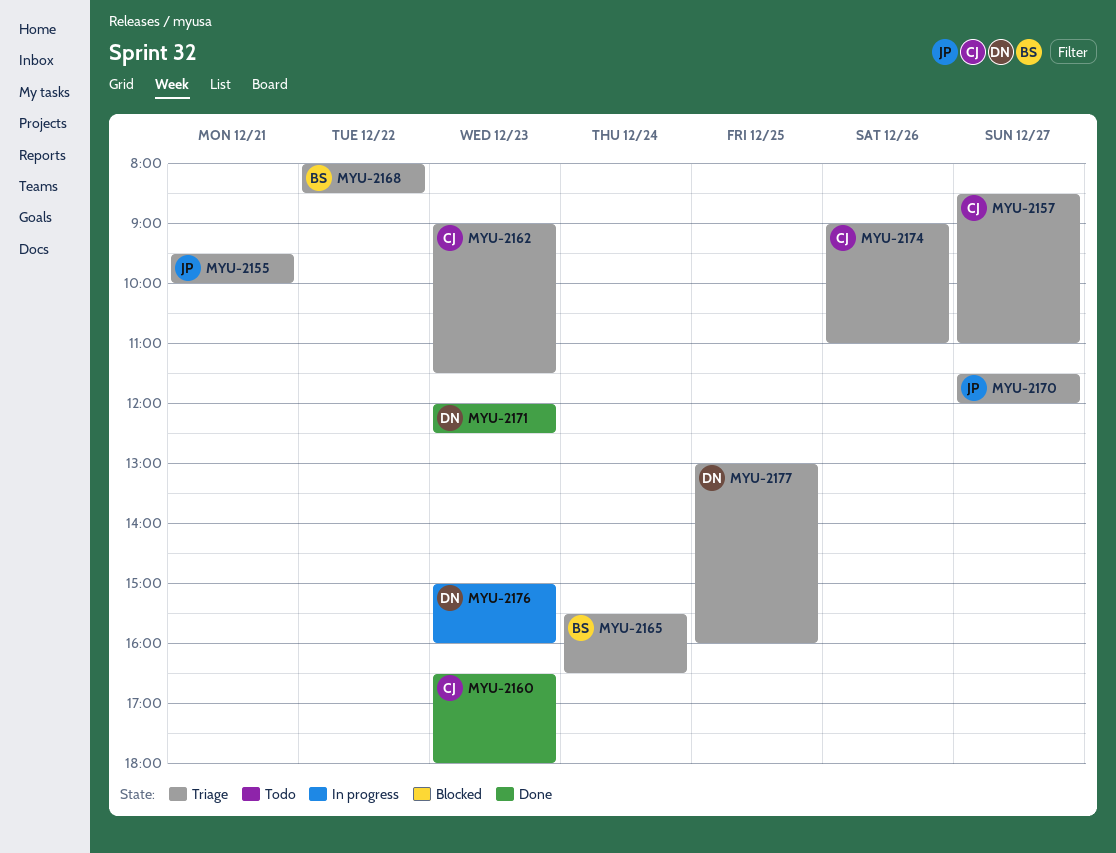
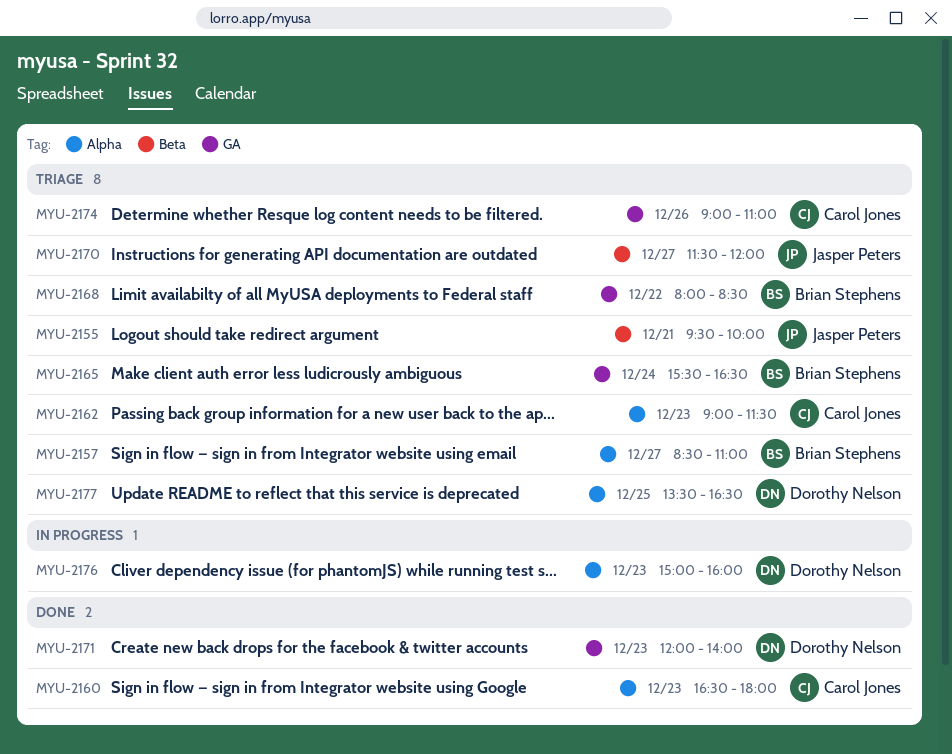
MYU-2157, owner: Carol Jones -> Brian Stephens
MYU-2171, ends: 12:30 -> 14:00
MYU-2177, begins: 13:00 -> 13:30
MYU-2177, ends: 16:00 -> 16:30

